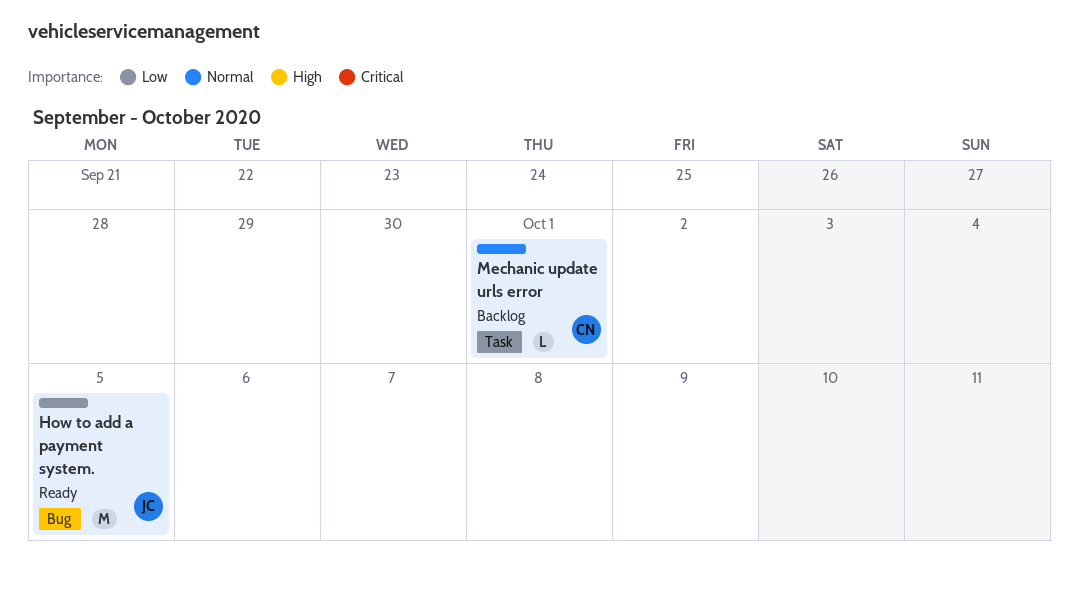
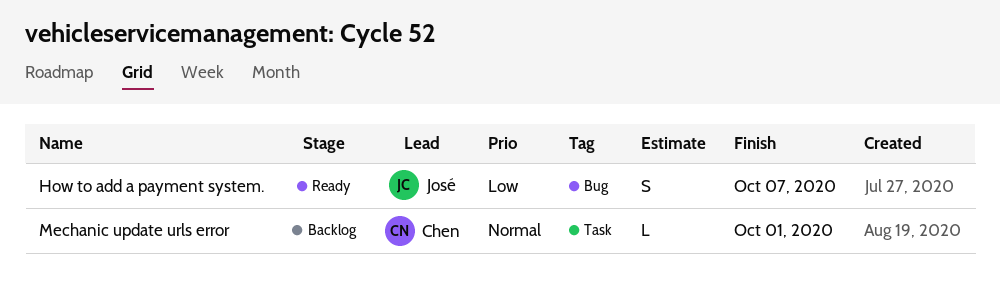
How to add a payment system., estimate: M -> S
How to add a payment system., due: Oct 5 -> Oct 7

